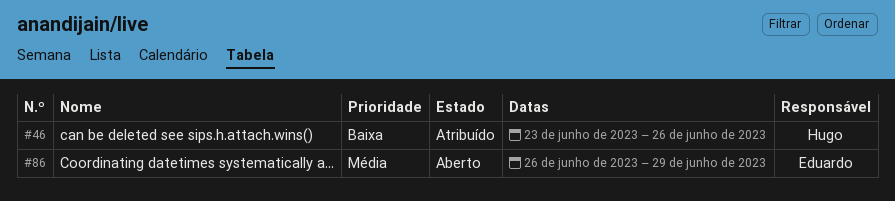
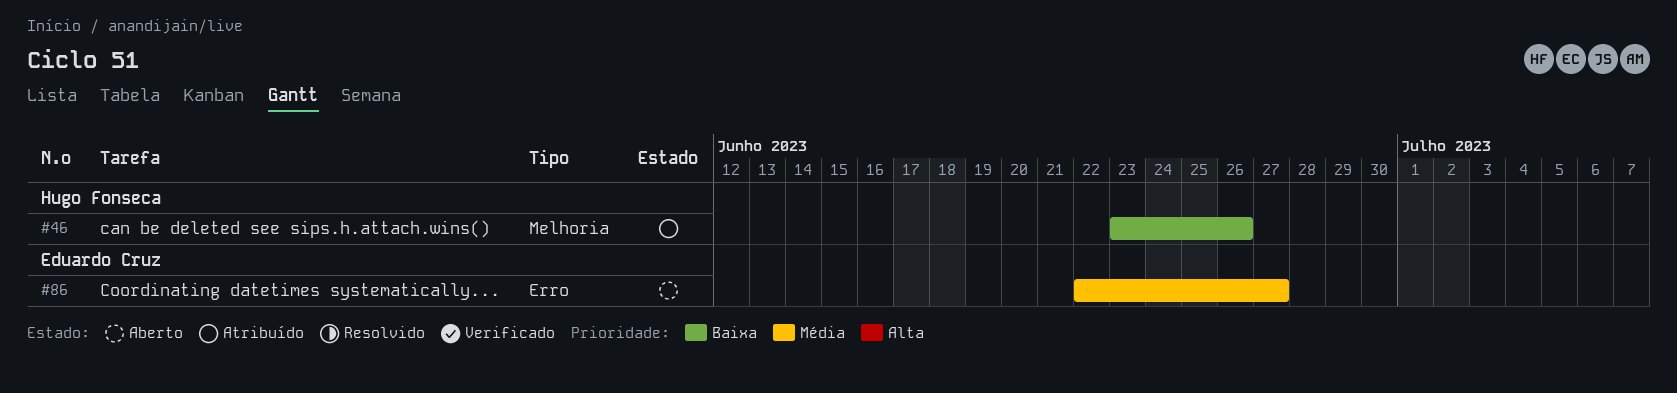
#86, start: Jun 26 -> Jun 22
#86, due: Jun 29 -> Jun 27

